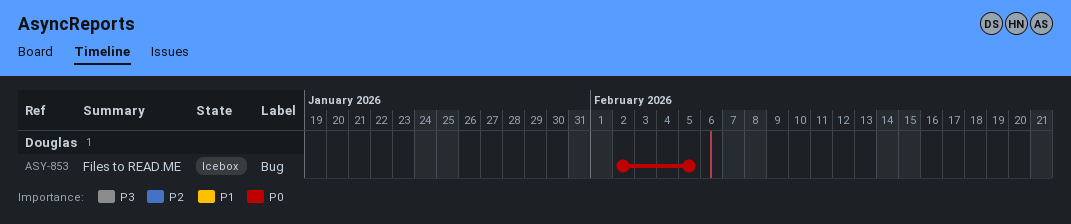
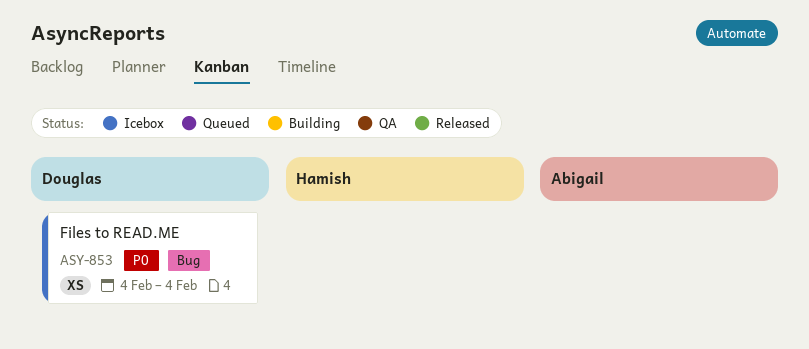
ASY-853, start: Feb 2 -> Feb 4
ASY-853, due: Feb 5 -> Feb 4

